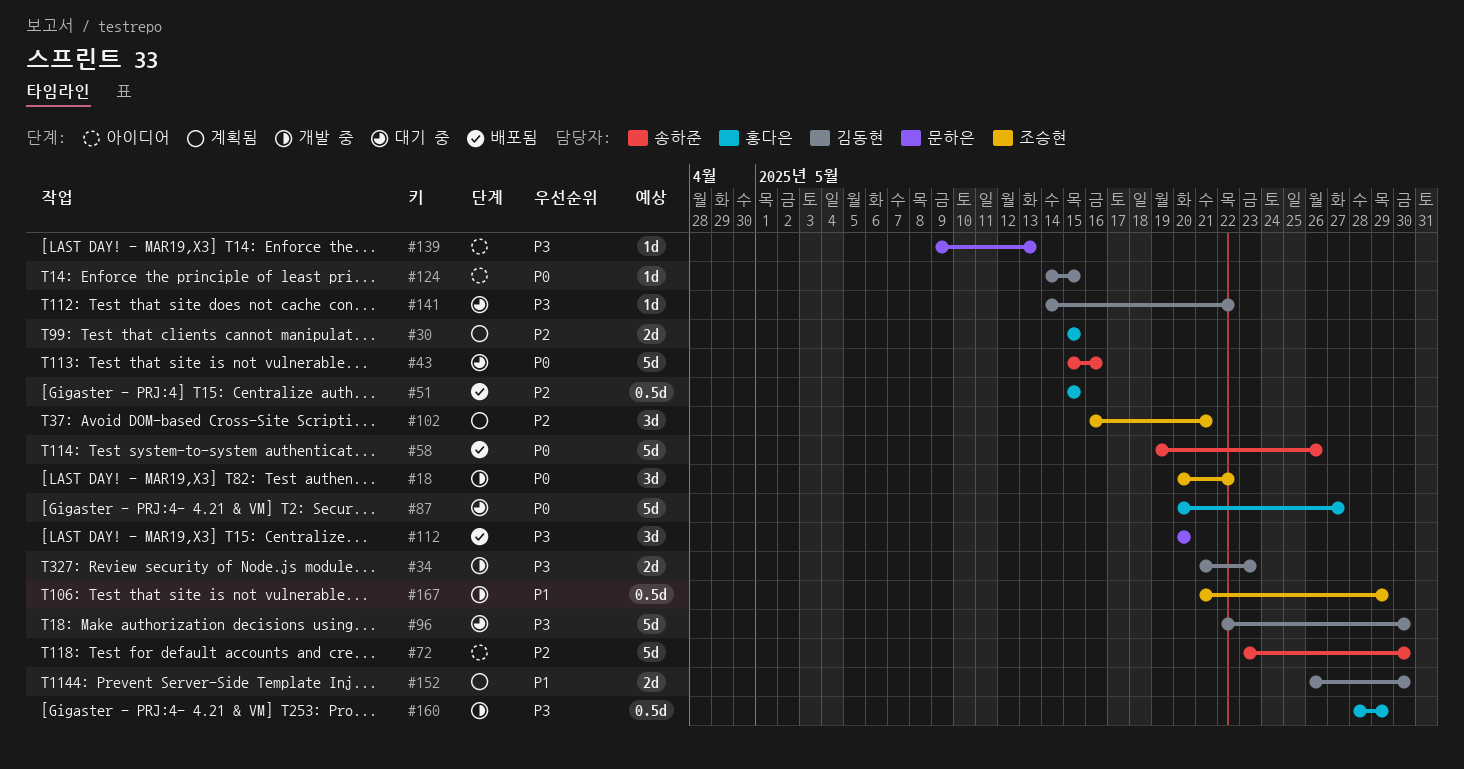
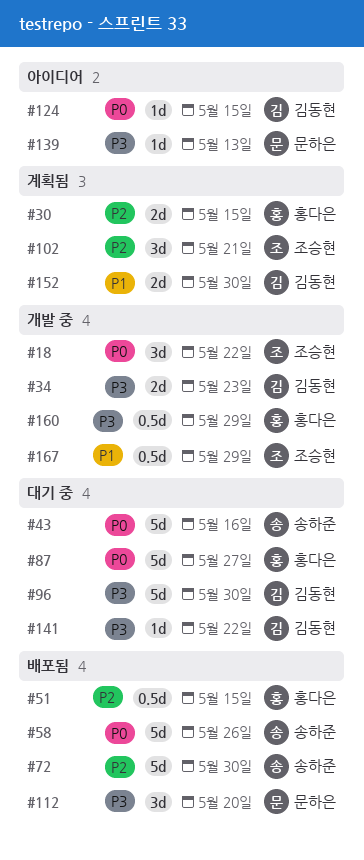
#72, status: 아이디어 -> 배포됨

